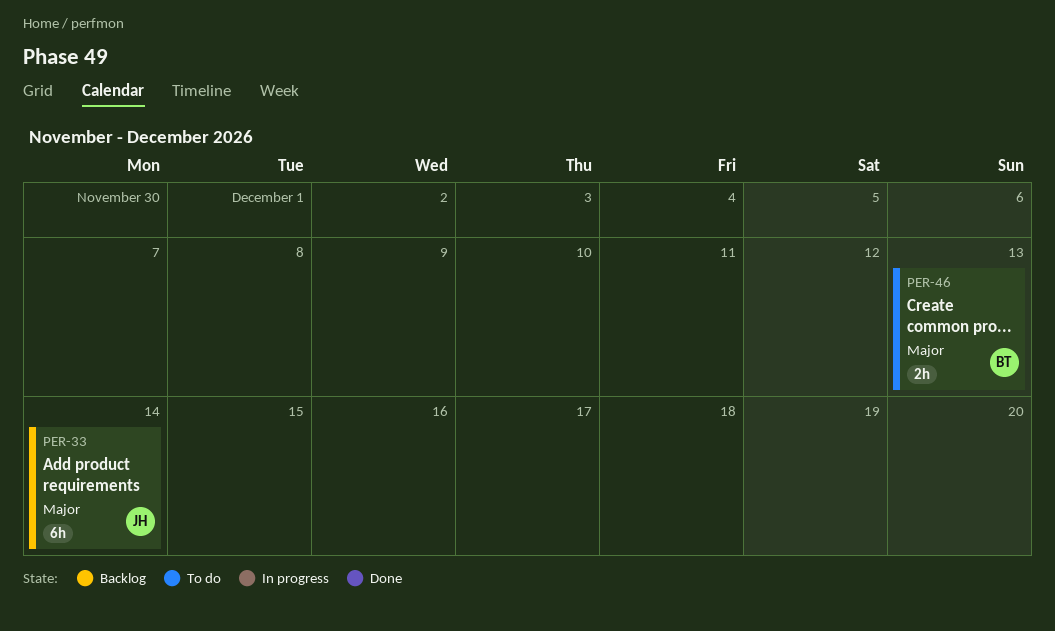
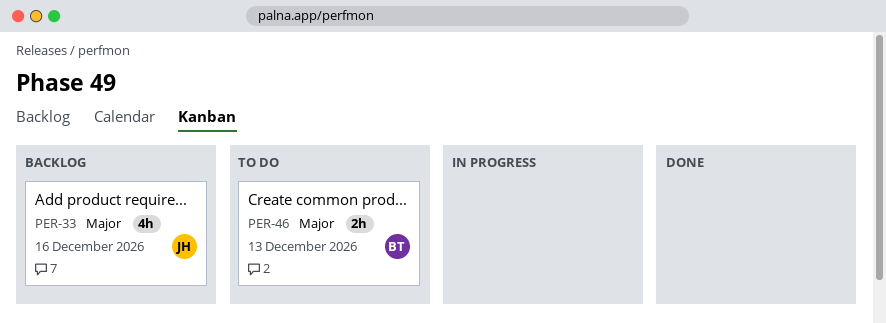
PER-33, estimate: 6h -> 4h
PER-33, due: Dec 14 -> Dec 16

